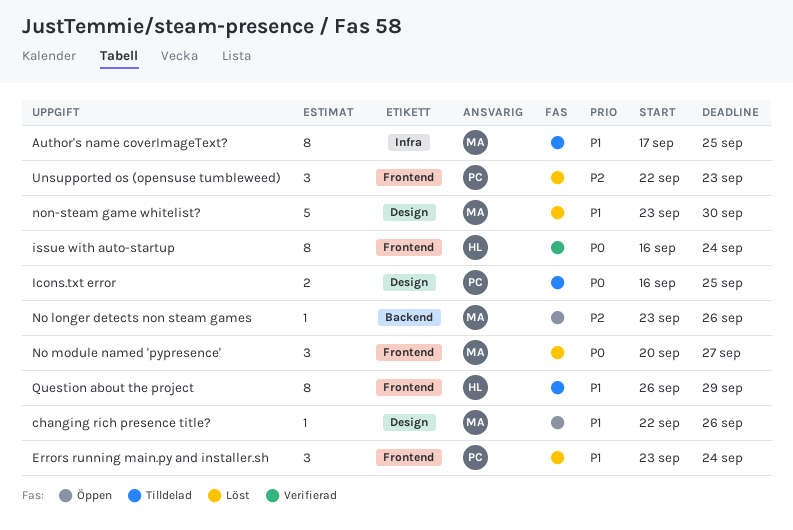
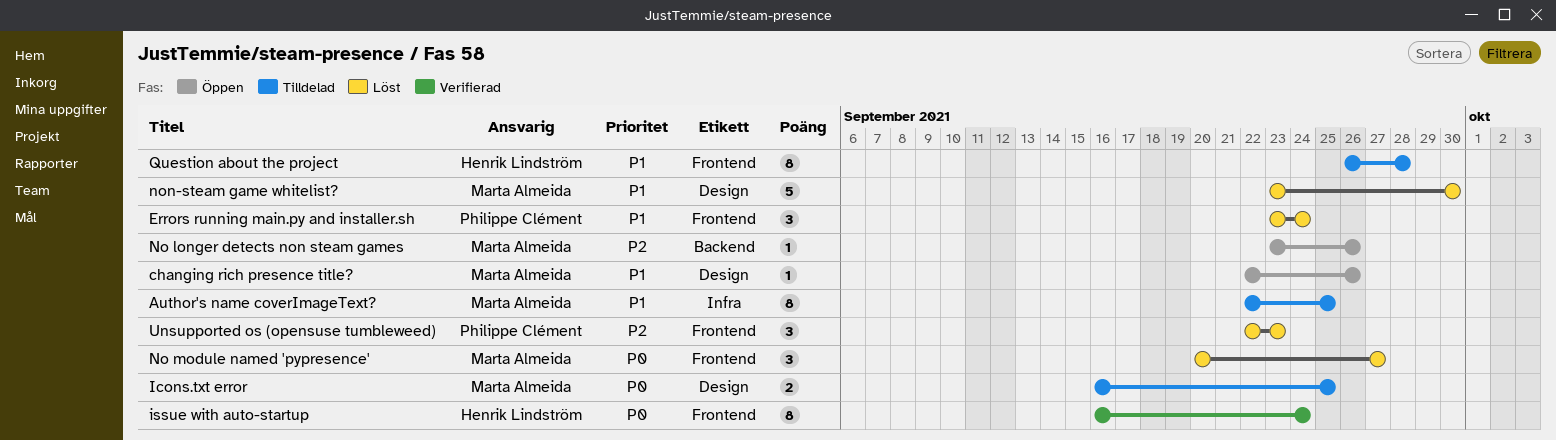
Author's name coverImageText?, start: Sep 17 -> Sep 22
Icons.txt error, owner: Philippe Clément -> Marta Almeida
Question about the project, due: Sep 29 -> Sep 28

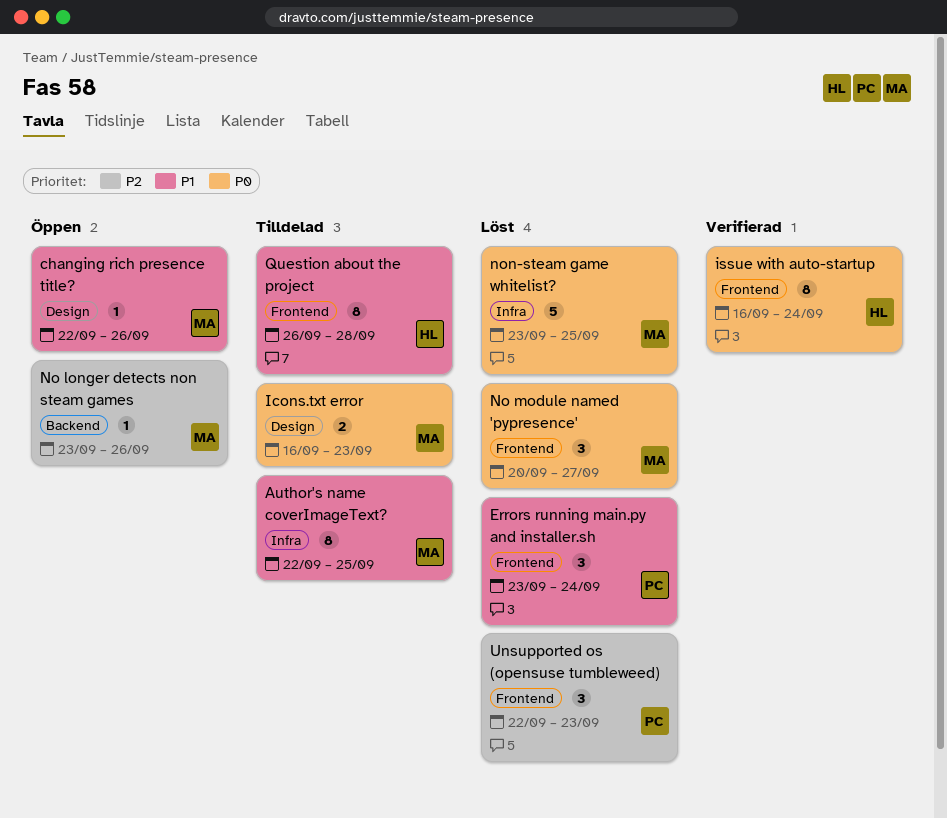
Icons.txt error, due: Sep 25 -> Sep 23
non-steam game whitelist?, priority: P1 -> P0
non-steam game whitelist?, label: Design -> Infra
non-steam game whitelist?, due: Sep 30 -> Sep 25

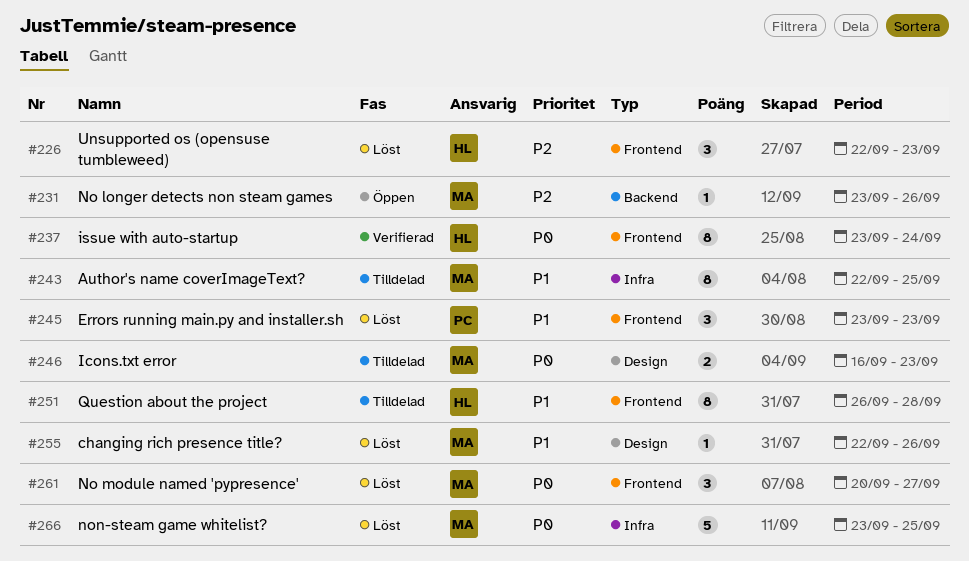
changing rich presence title?, status: Öppen -> Löst
Errors running main.py and installer.sh, due: Sep 24 -> Sep 23
issue with auto-startup, start: Sep 16 -> Sep 23
Unsupported os (opensuse tumbleweed), owner: PC -> HL

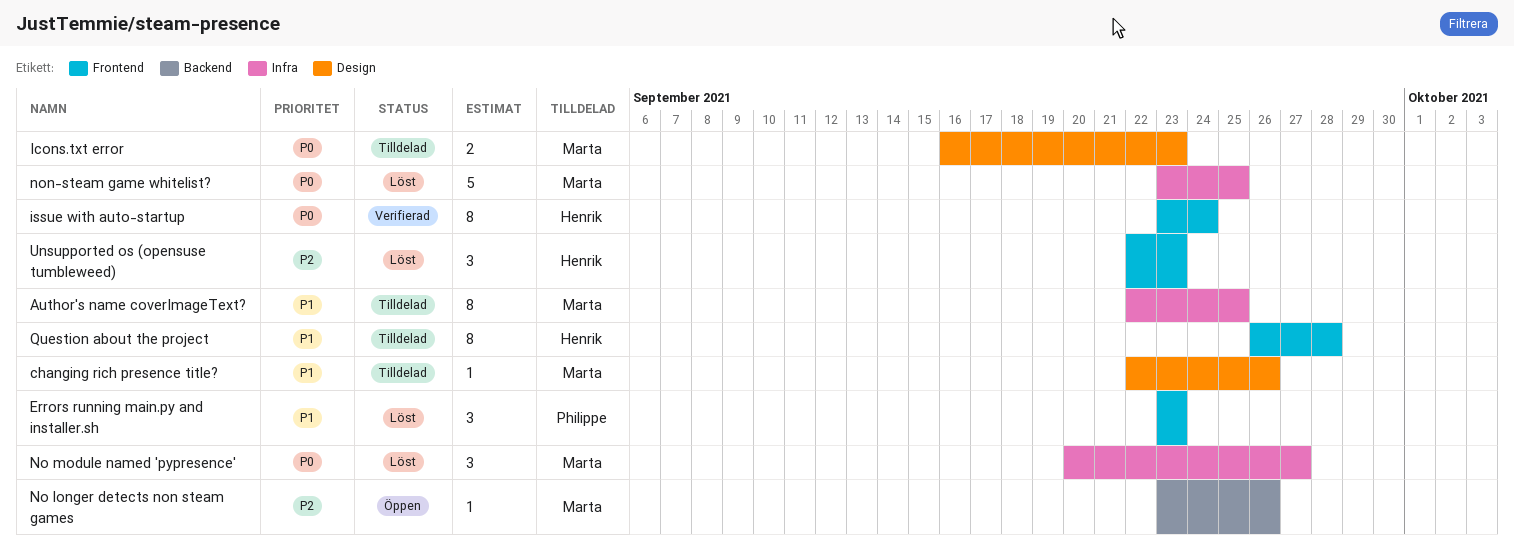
changing rich presence title?, status: Löst -> Tilldelad
No module named 'pypresence', label: Frontend -> Infra

